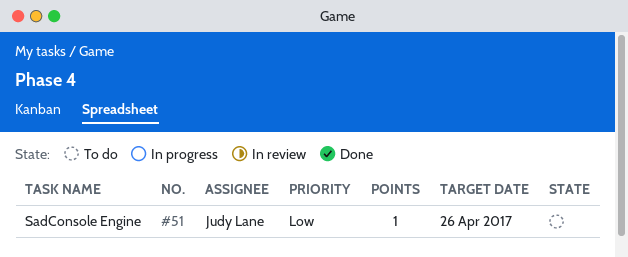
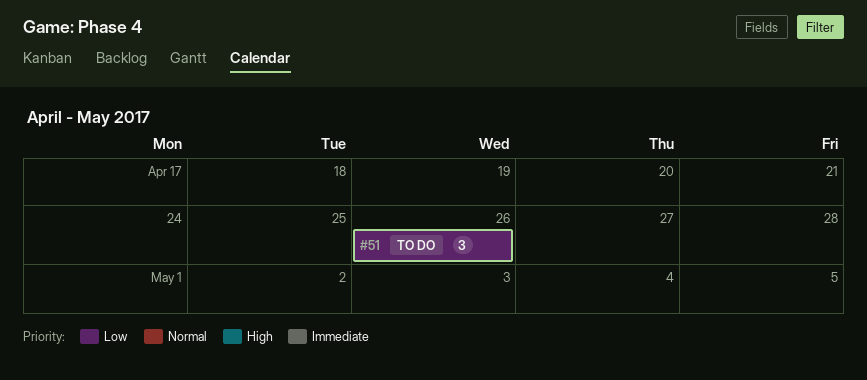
#51, estimate: 1 -> 3

